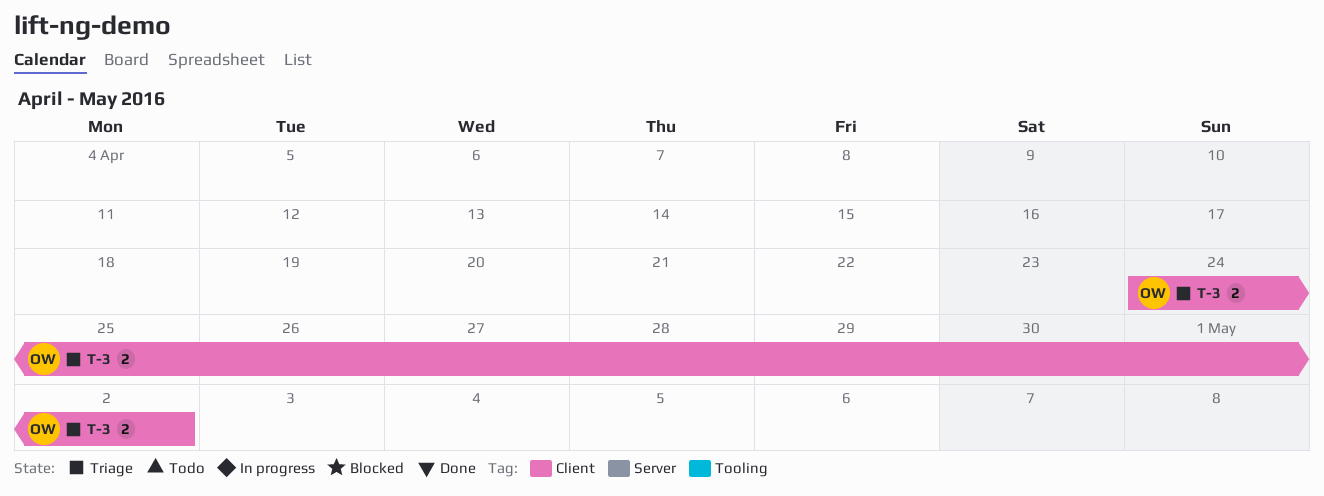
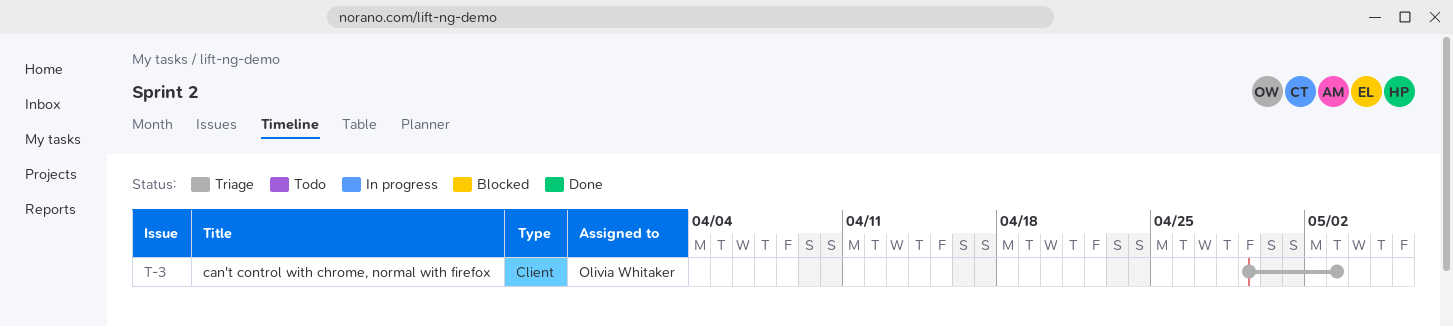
T-3, start: Apr 24 -> Apr 29
T-3, due: May 2 -> May 3

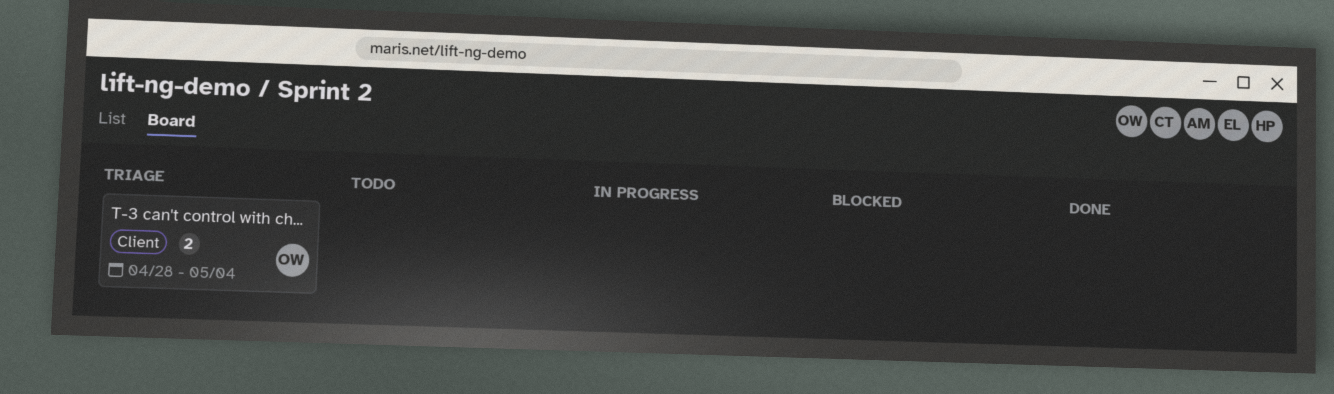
T-3, start: Apr 29 -> Apr 28
T-3, due: May 3 -> May 4

